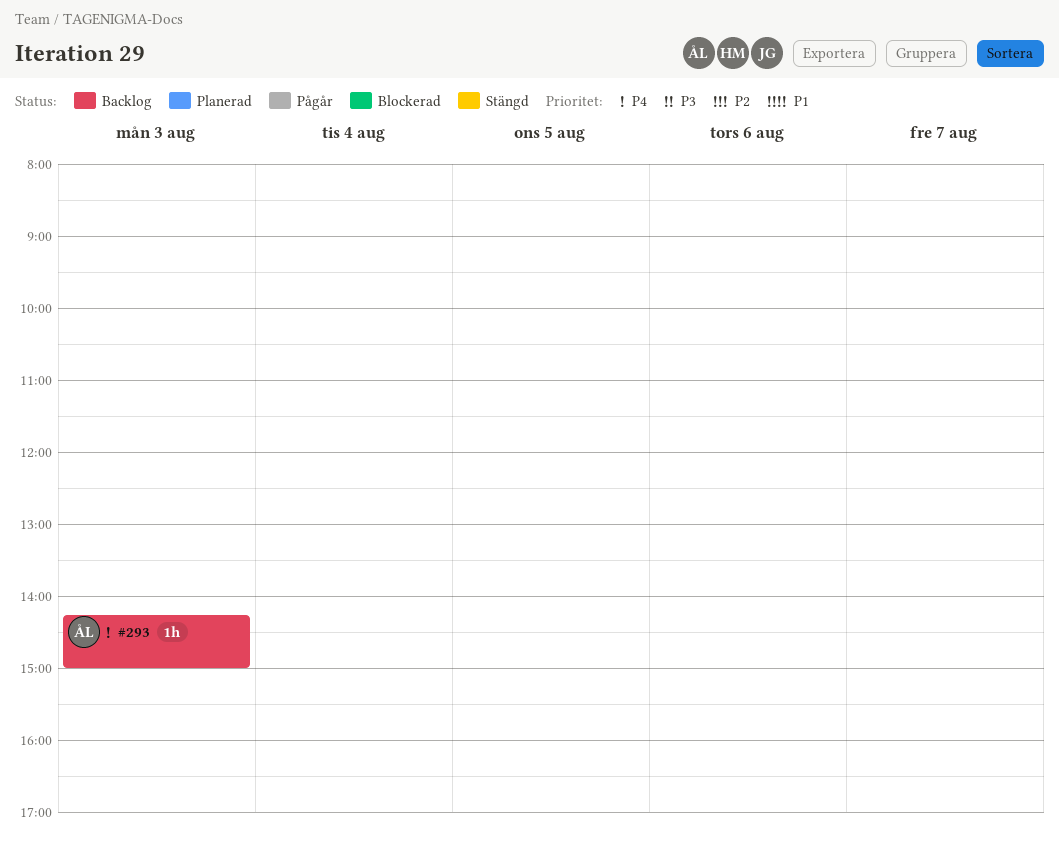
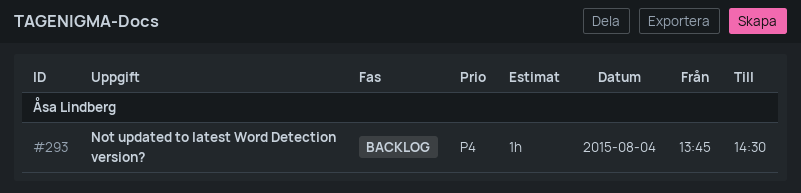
#293, day: Aug 3 -> Aug 4
#293, begins: 14:15 -> 13:45
#293, ends: 15:00 -> 14:30

